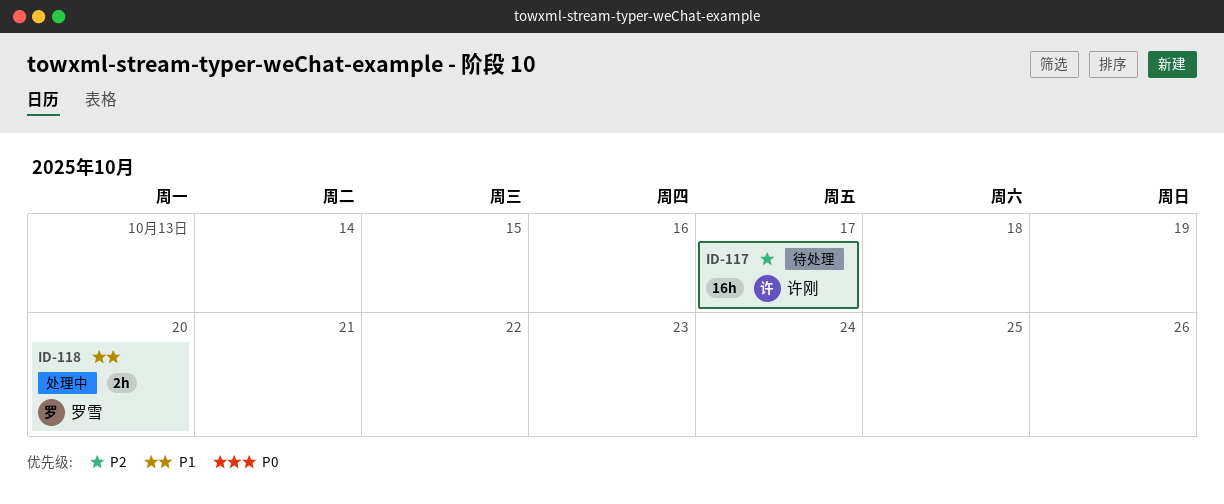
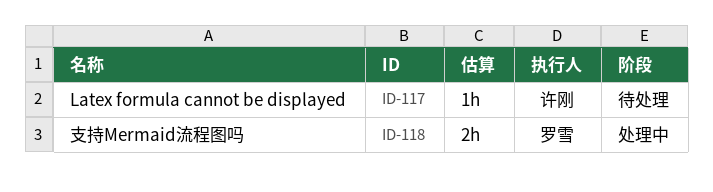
ID-117, estimate: 16h -> 1h

